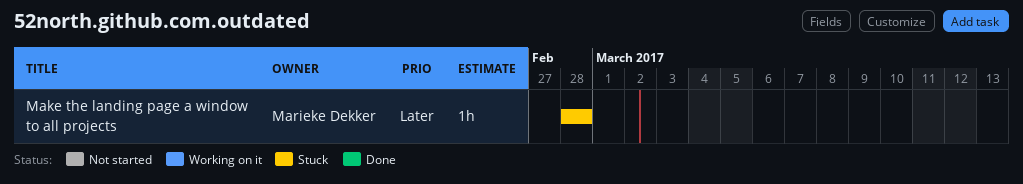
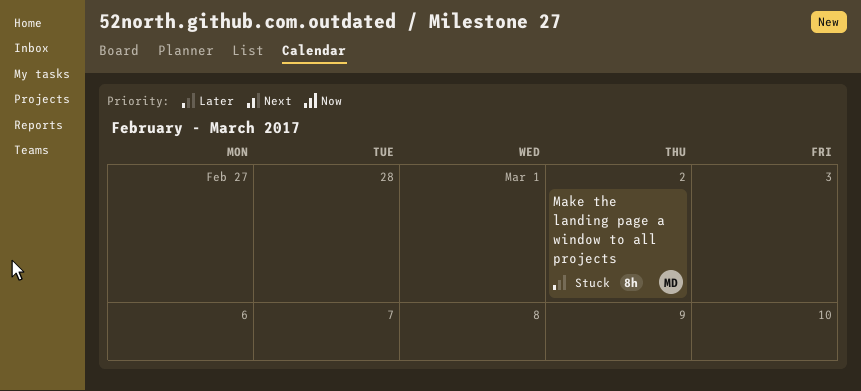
Make the landing page a window to all projects, estimate: 1h -> 8h
Make the landing page a window to all projects, due: Feb 28 -> Mar 2

